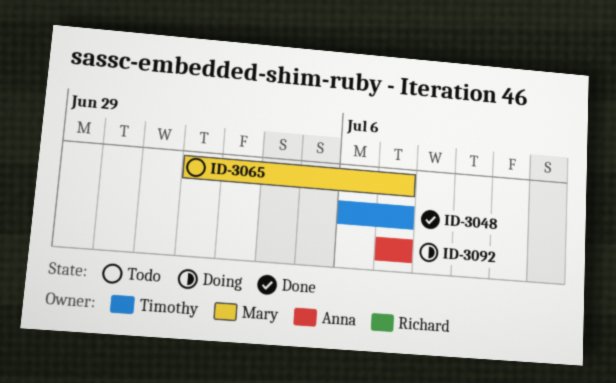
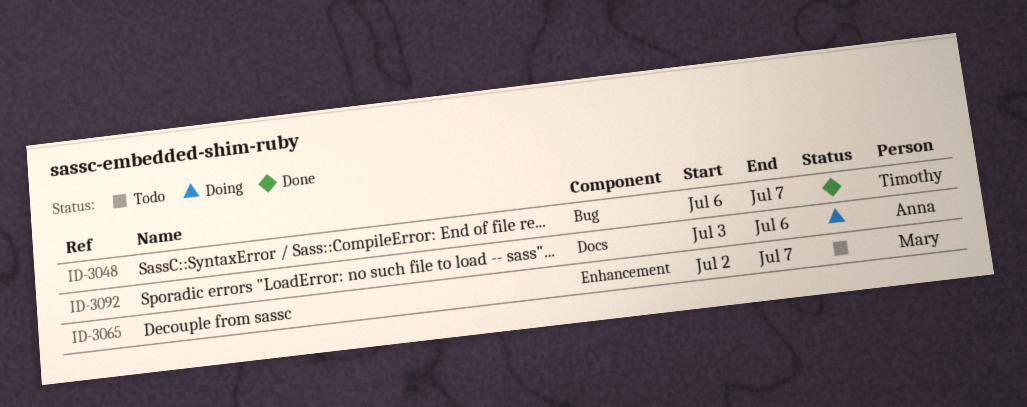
ID-3092, start: Jul 7 -> Jul 3
ID-3092, due: Jul 7 -> Jul 6

